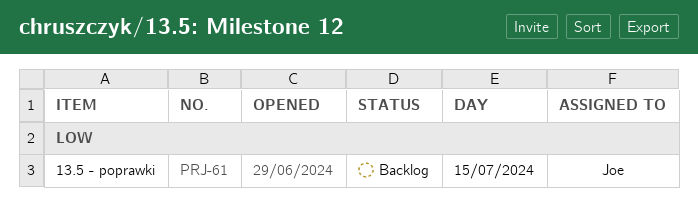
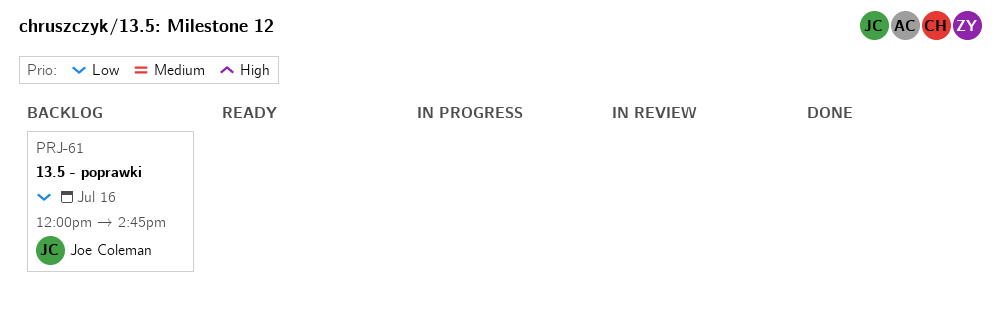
PRJ-61, day: Jul 15 -> Jul 16

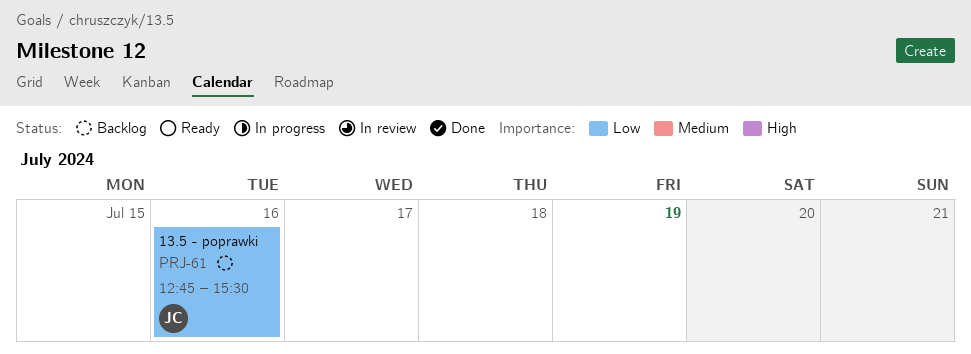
PRJ-61, begins: 12:00 -> 12:45
PRJ-61, ends: 14:45 -> 15:30

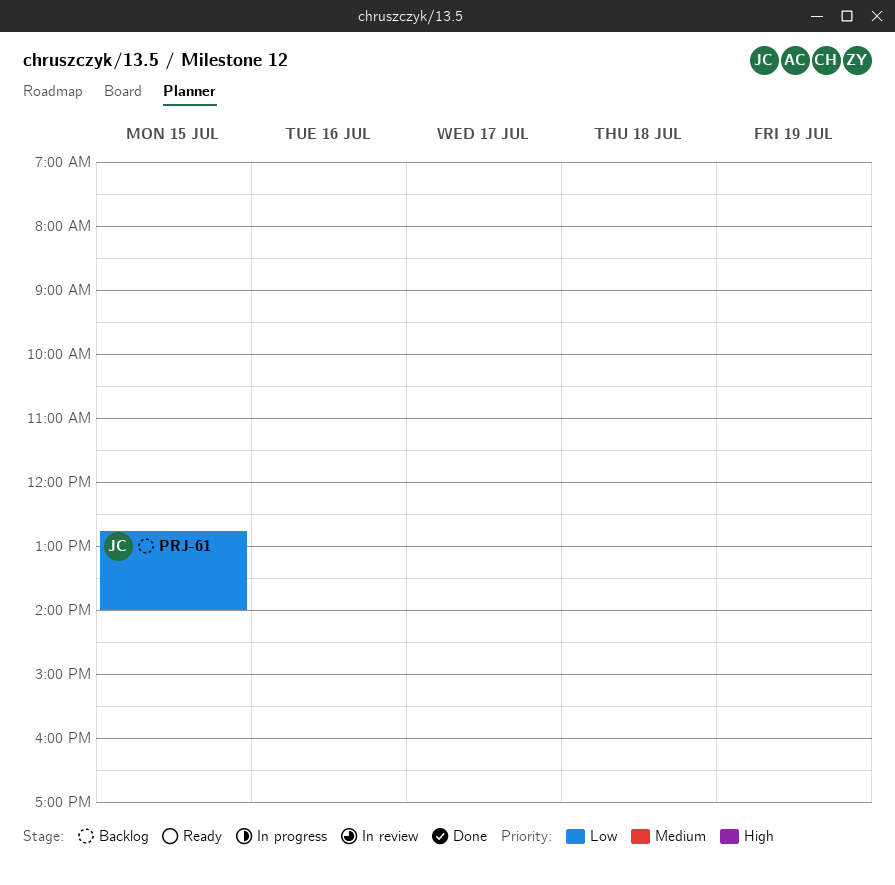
PRJ-61, day: Jul 16 -> Jul 15
PRJ-61, ends: 15:30 -> 14:00

